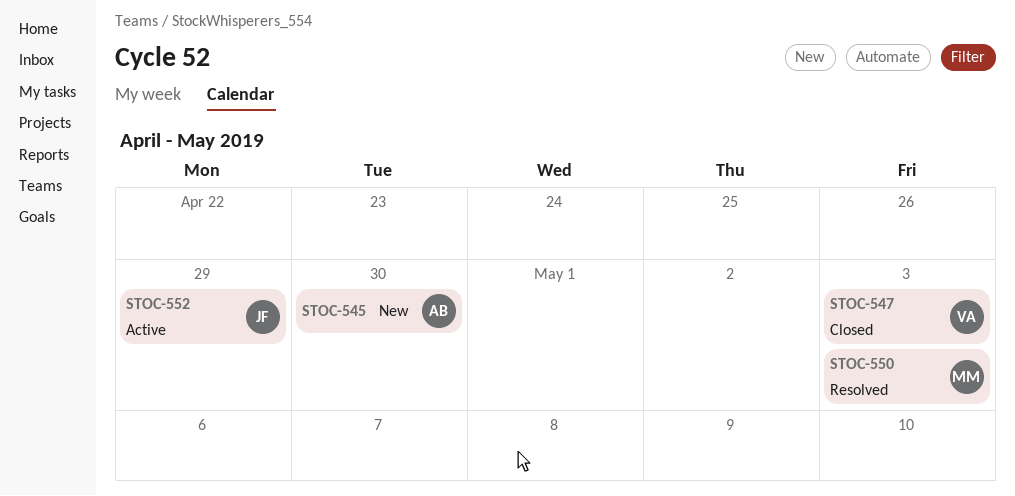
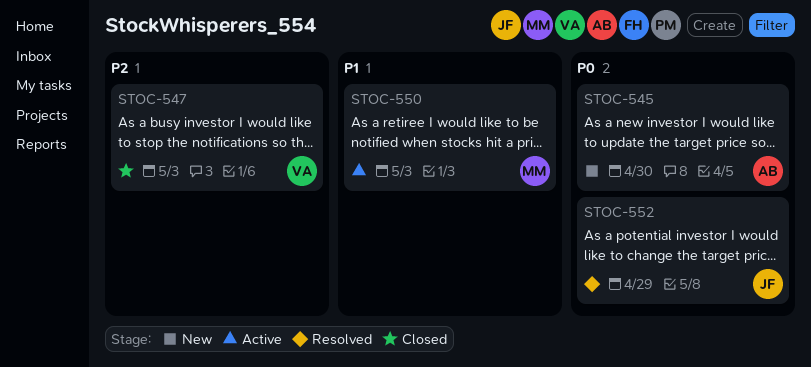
STOC-550, status: Resolved -> Active
STOC-552, status: Active -> Resolved

